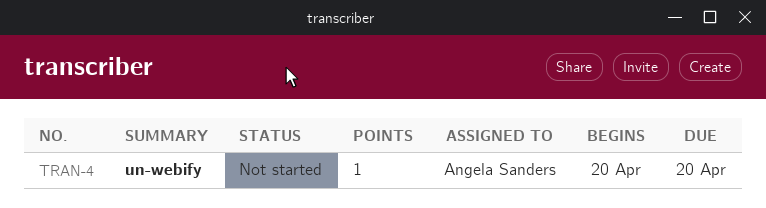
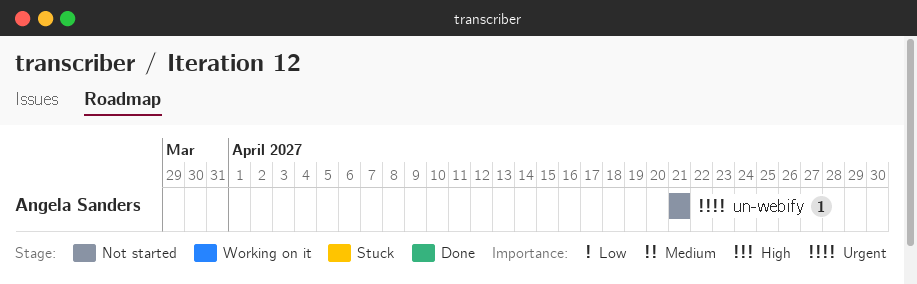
un-webify, start: Apr 20 -> Apr 21
un-webify, due: Apr 20 -> Apr 21

